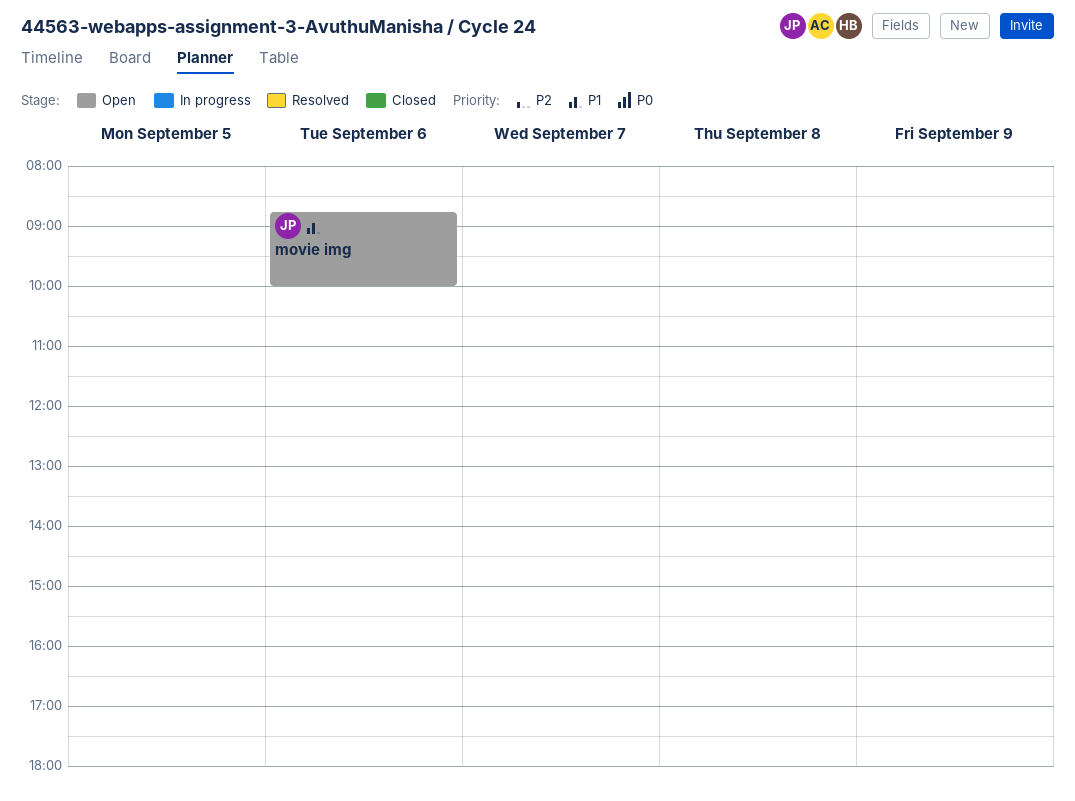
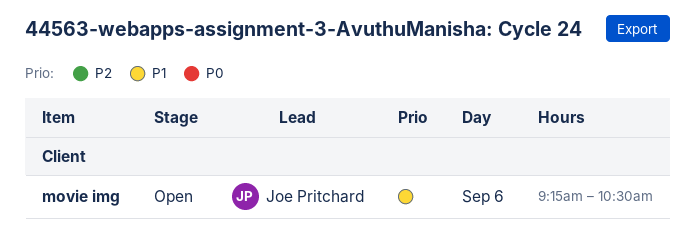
movie img, begins: 08:45 -> 09:15
movie img, ends: 10:00 -> 10:30

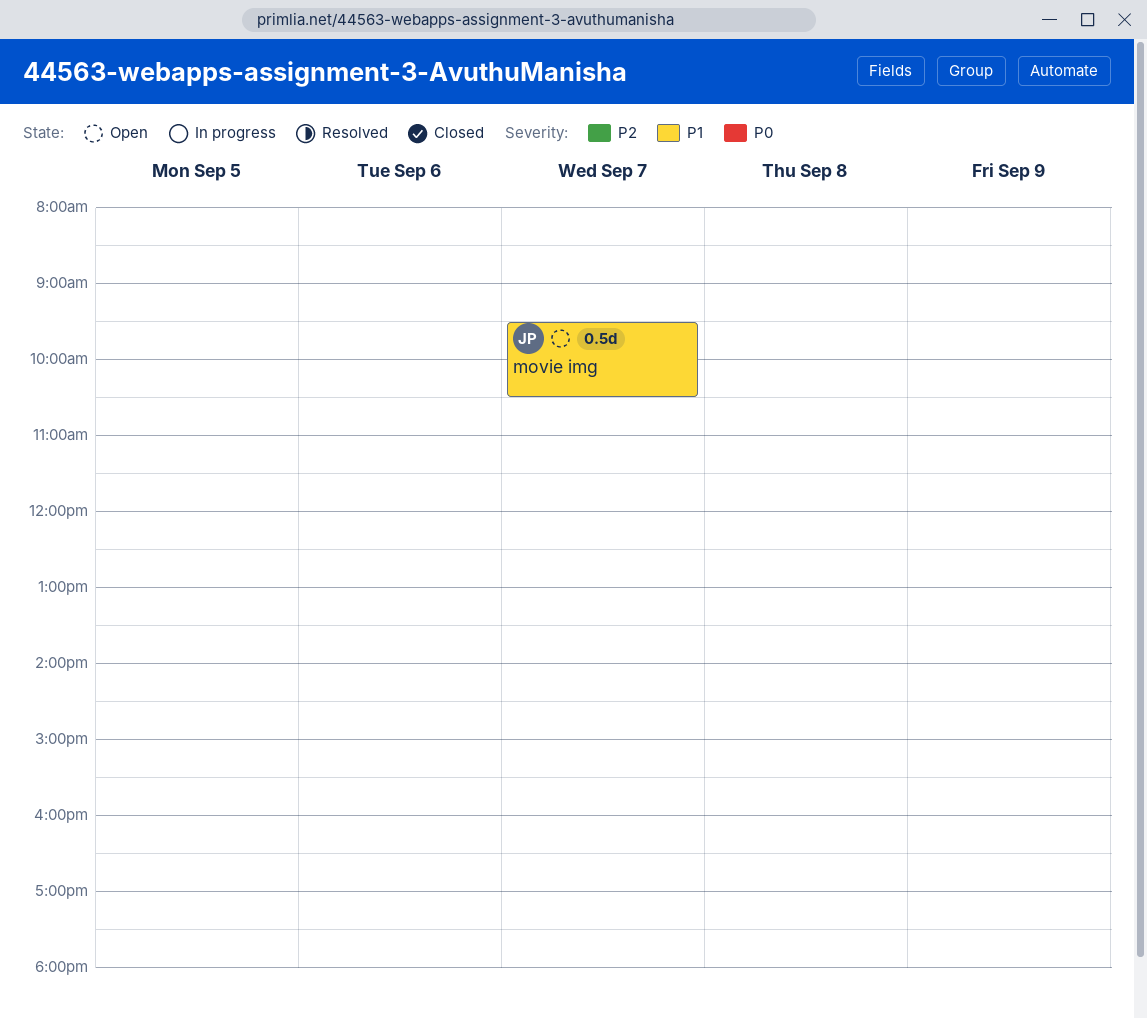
movie img, day: Sep 6 -> Sep 7
movie img, begins: 09:15 -> 09:30

